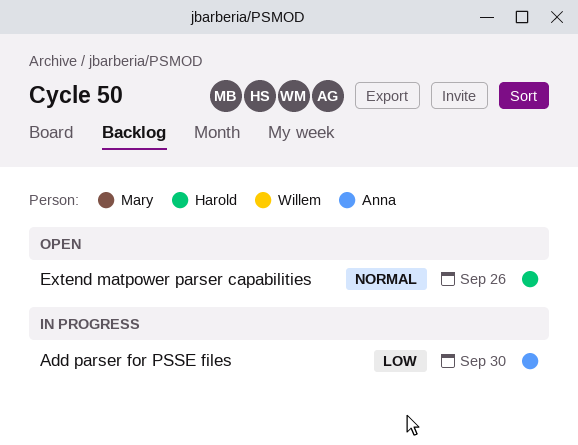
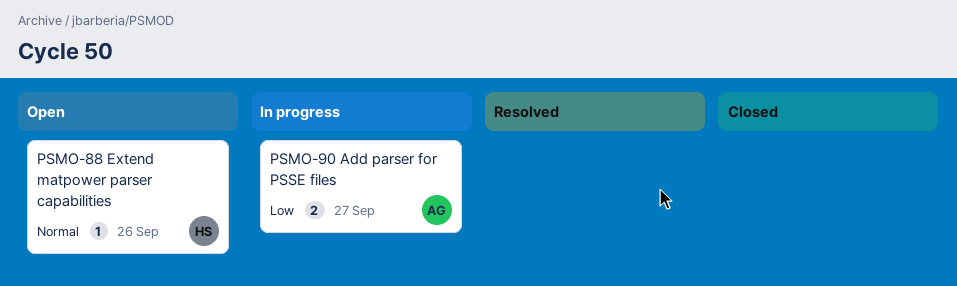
Add parser for PSSE files, due: Sep 30 -> Sep 27

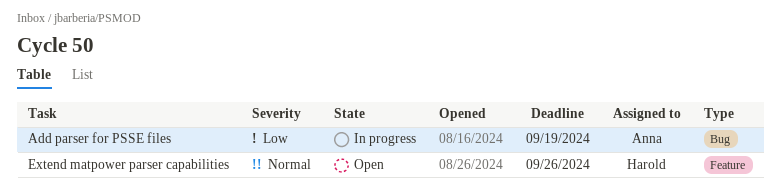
Add parser for PSSE files, due: Sep 27 -> Sep 19

